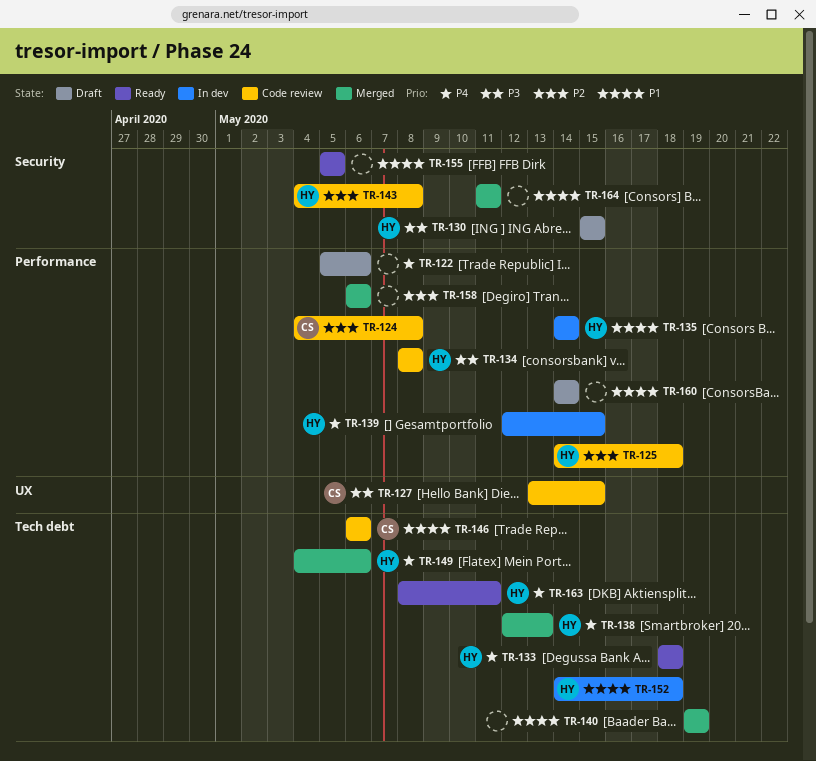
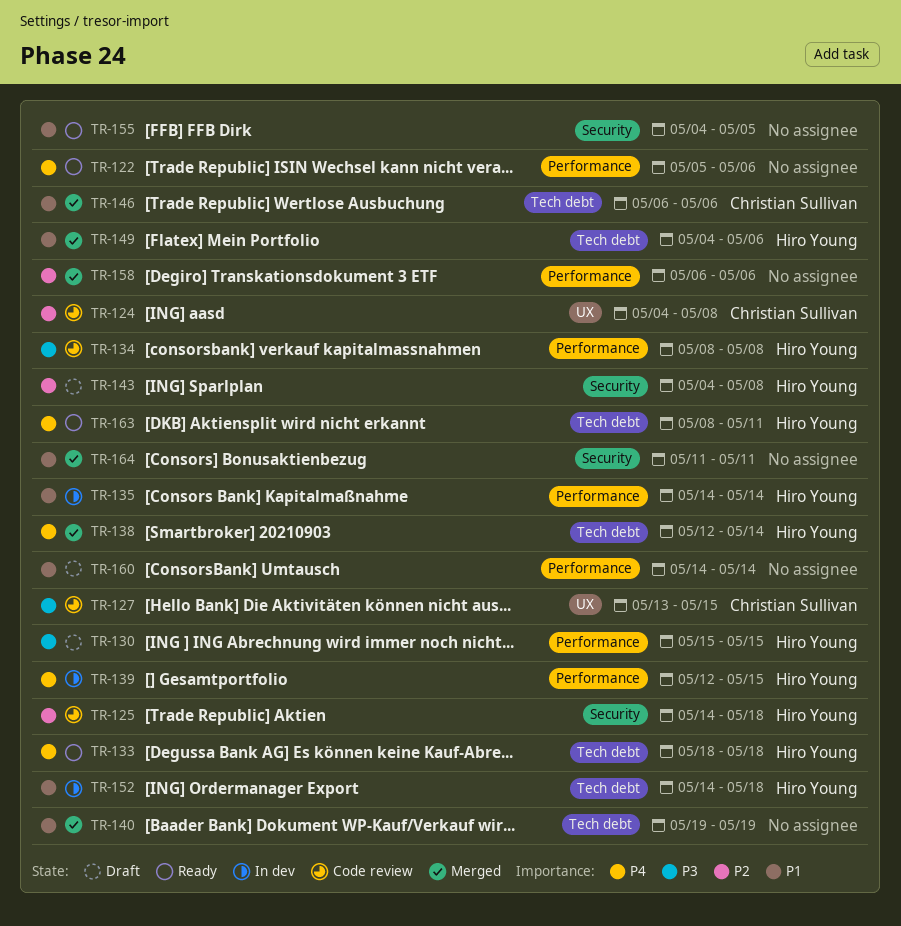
TR-122, status: Draft -> Ready
TR-124, label: Performance -> UX
TR-125, label: Performance -> Security
TR-130, label: Security -> Performance
TR-138, due: May 13 -> May 14
TR-143, status: Code review -> Draft
TR-146, status: Code review -> Merged
TR-149, priority: P4 -> P1
TR-155, start: May 5 -> May 4

